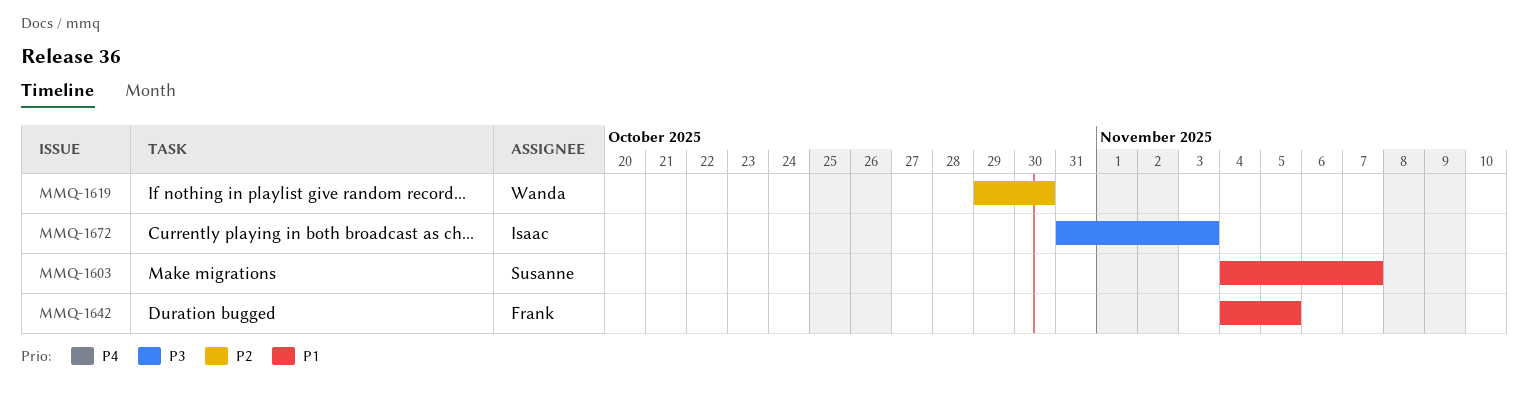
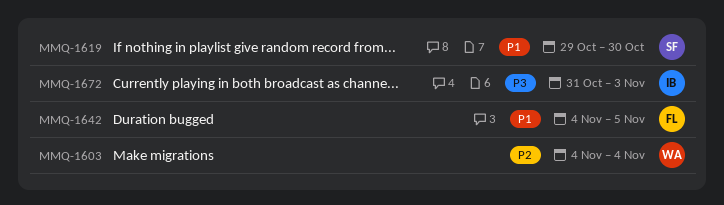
MMQ-1603, owner: Susanne -> Wanda
MMQ-1603, priority: P1 -> P2
MMQ-1603, due: Nov 7 -> Nov 4
MMQ-1619, owner: Wanda -> Susanne
MMQ-1619, priority: P2 -> P1

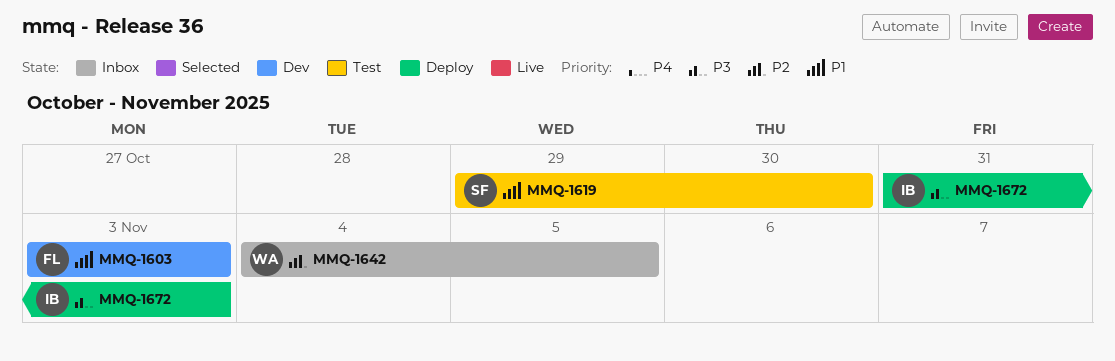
MMQ-1603, owner: WA -> FL
MMQ-1603, priority: P2 -> P1
MMQ-1603, start: Nov 4 -> Nov 3
MMQ-1603, due: Nov 4 -> Nov 3
MMQ-1642, owner: FL -> WA
MMQ-1642, priority: P1 -> P2

